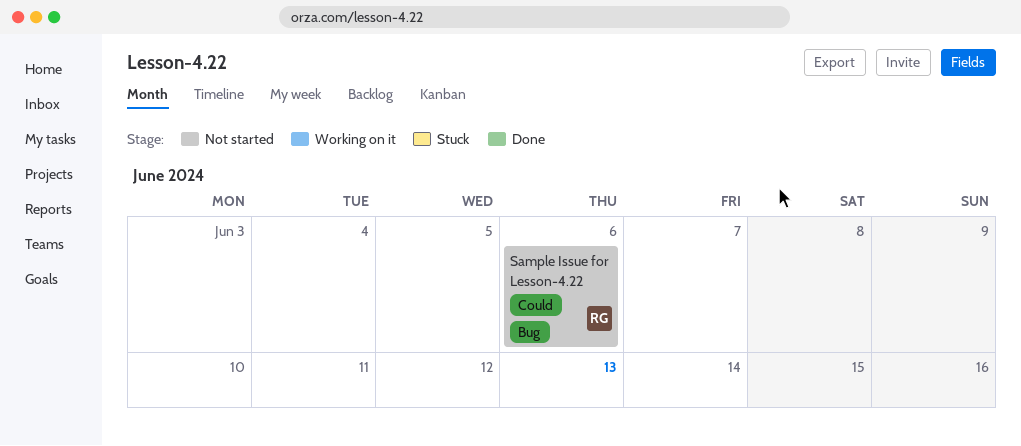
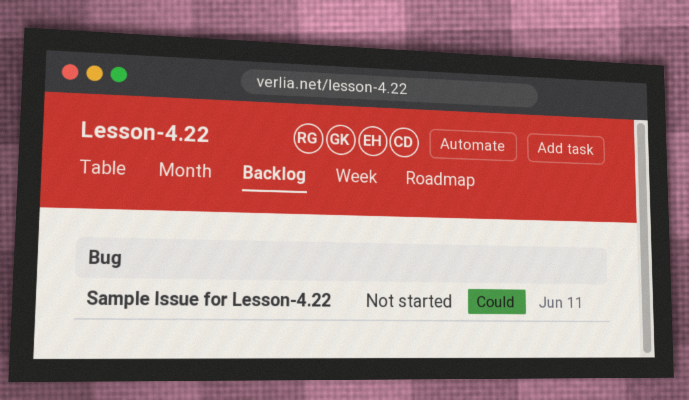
Sample Issue for Lesson-4.22, due: Jun 6 -> Jun 11

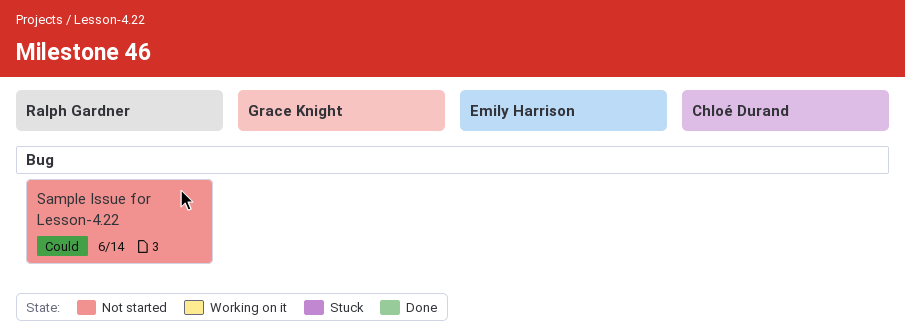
Sample Issue for Lesson-4.22, due: Jun 11 -> Jun 14

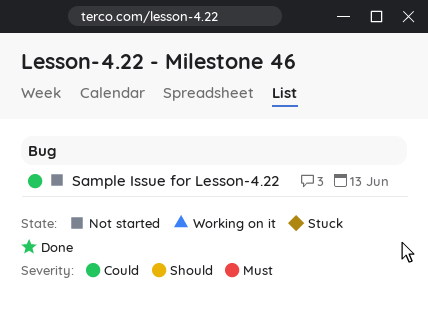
Sample Issue for Lesson-4.22, due: Jun 14 -> Jun 13

